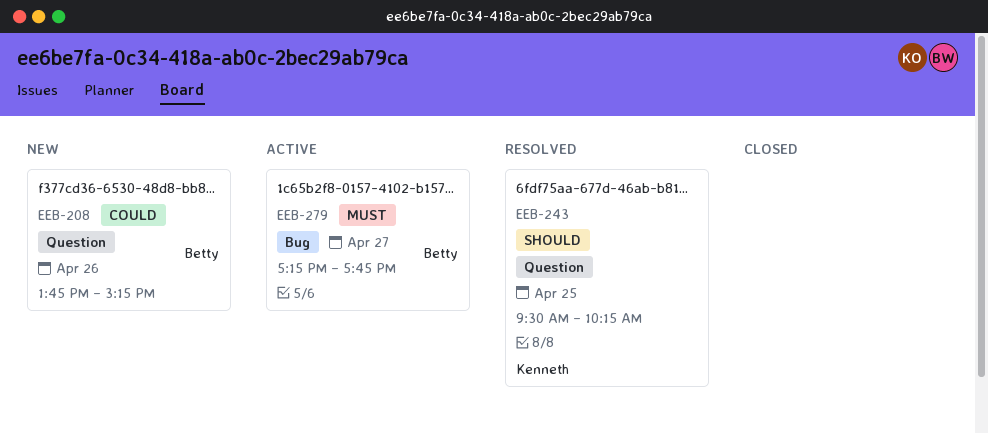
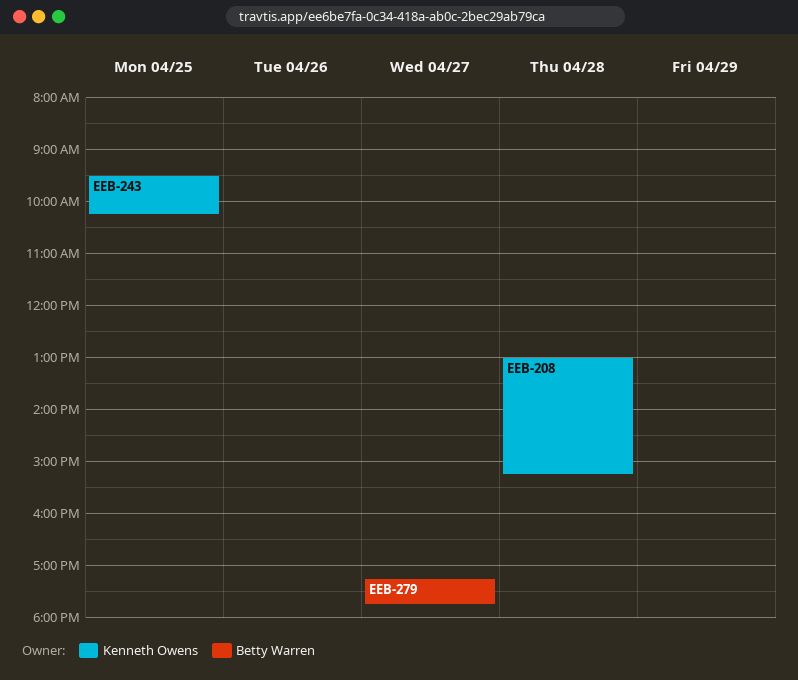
EEB-208, owner: Betty Warren -> Kenneth Owens
EEB-208, day: Apr 26 -> Apr 28
EEB-208, begins: 13:45 -> 13:00

